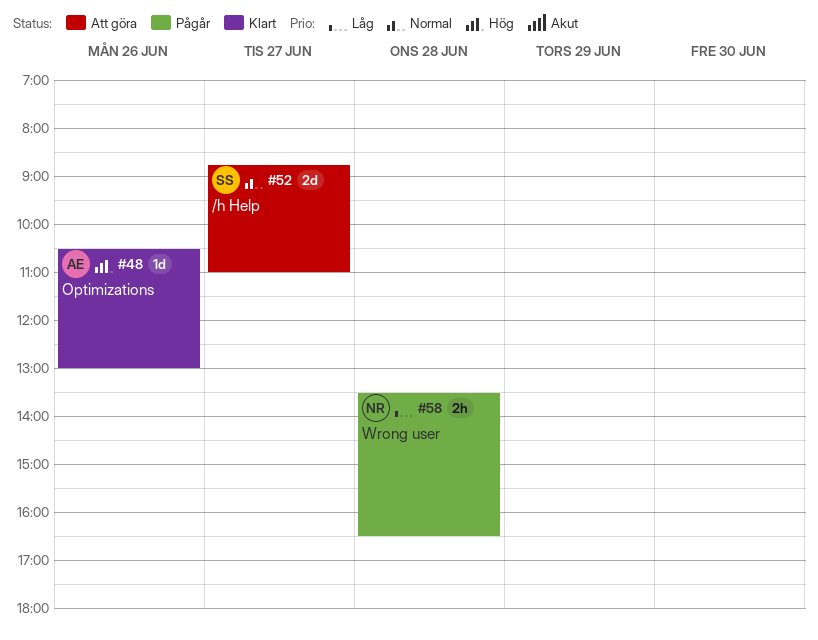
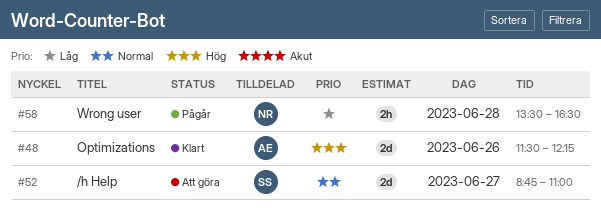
#48, estimate: 1d -> 2d
#48, begins: 10:30 -> 11:30
#48, ends: 13:00 -> 12:15

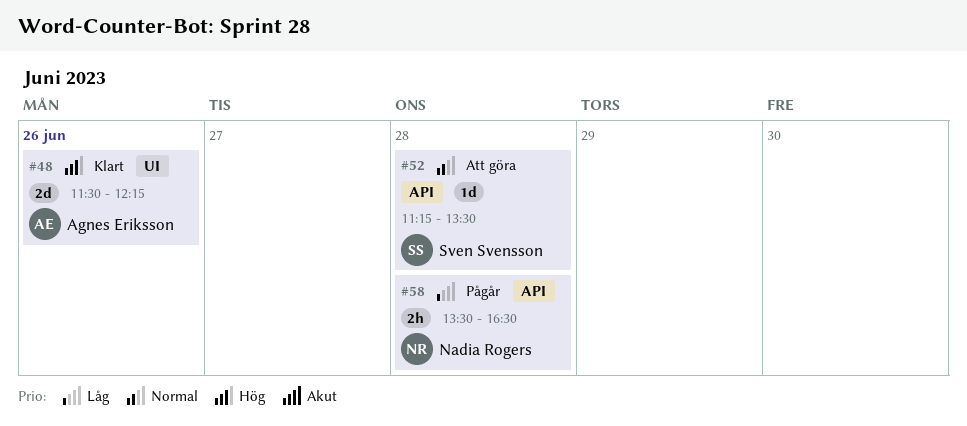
#52, estimate: 2d -> 1d
#52, day: Jun 27 -> Jun 28
#52, begins: 08:45 -> 11:15
#52, ends: 11:00 -> 13:30

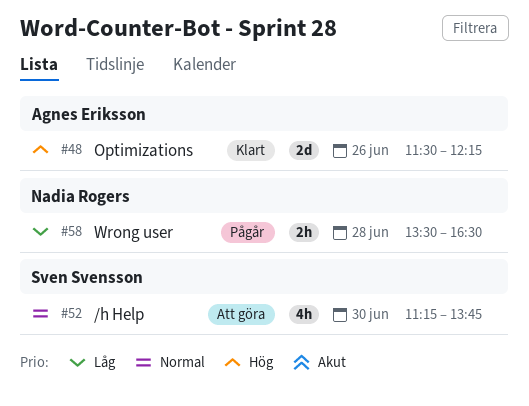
#52, estimate: 1d -> 4h
#52, day: Jun 28 -> Jun 30
#52, ends: 13:30 -> 13:45

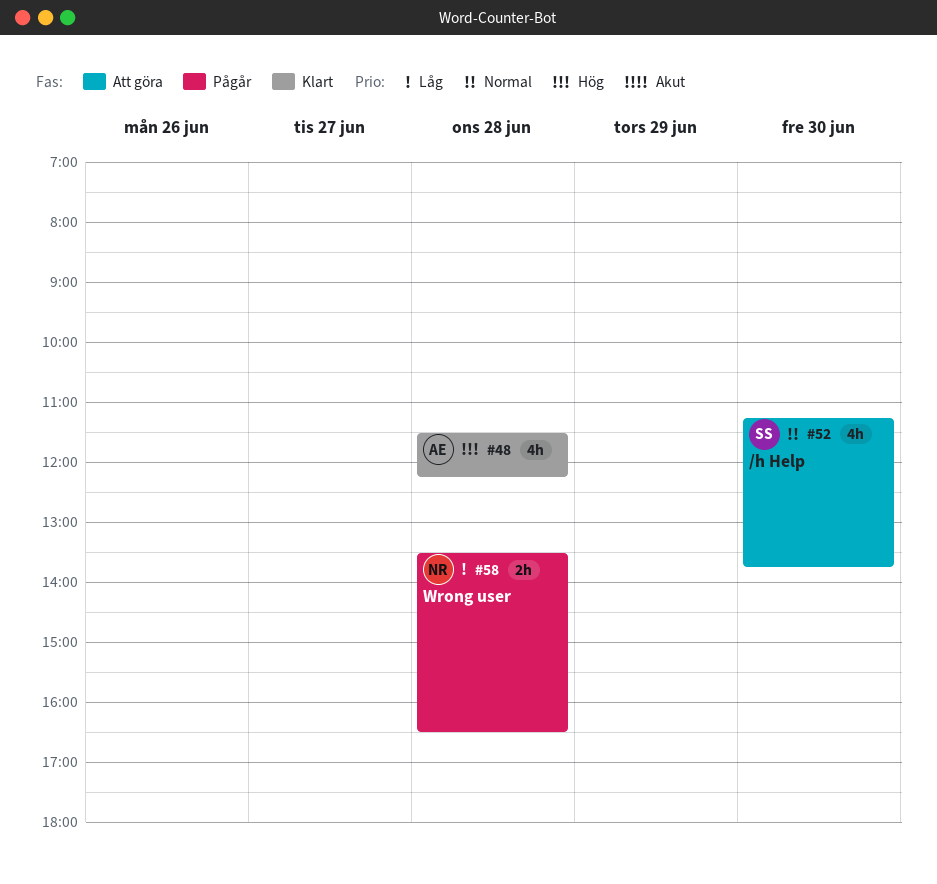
#48, estimate: 2d -> 4h
#48, day: Jun 26 -> Jun 28

